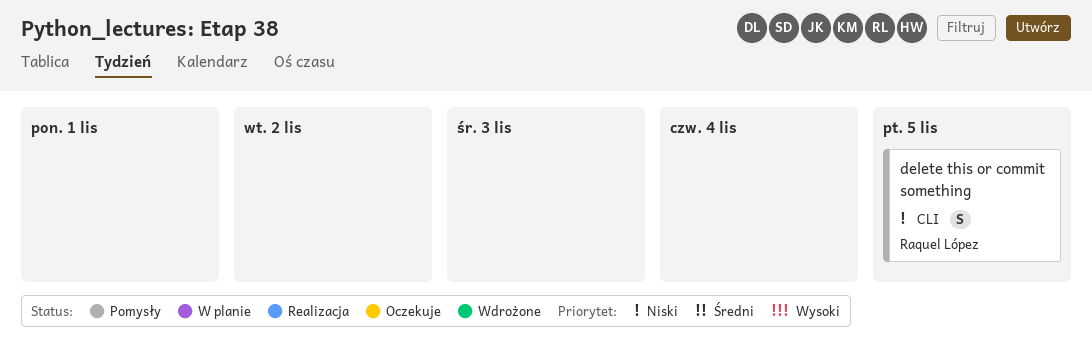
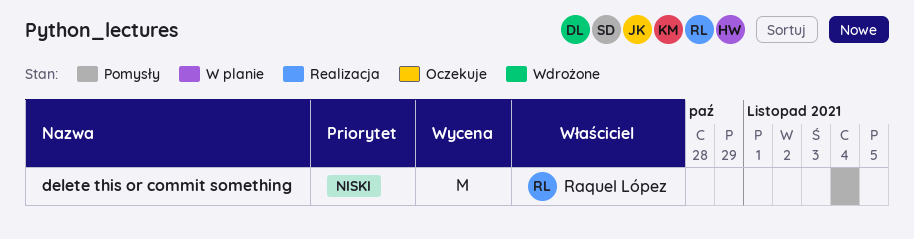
delete this or commit something, estimate: S -> M
delete this or commit something, due: Nov 5 -> Nov 4

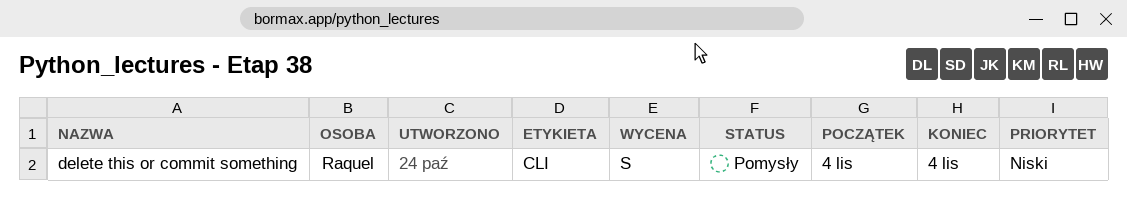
delete this or commit something, estimate: M -> S

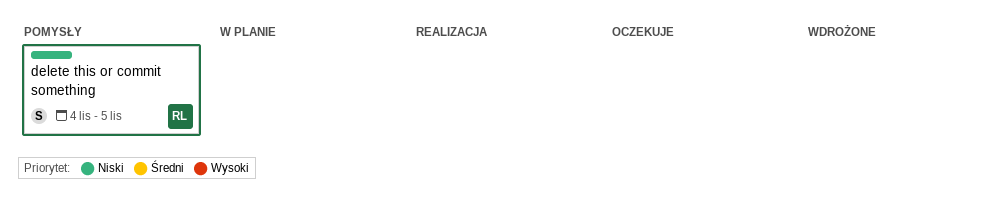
delete this or commit something, due: Nov 4 -> Nov 5

